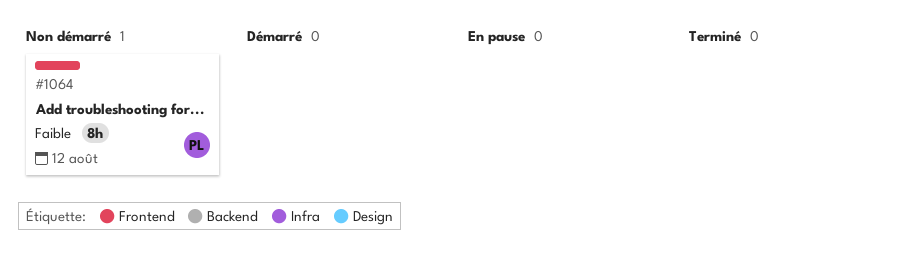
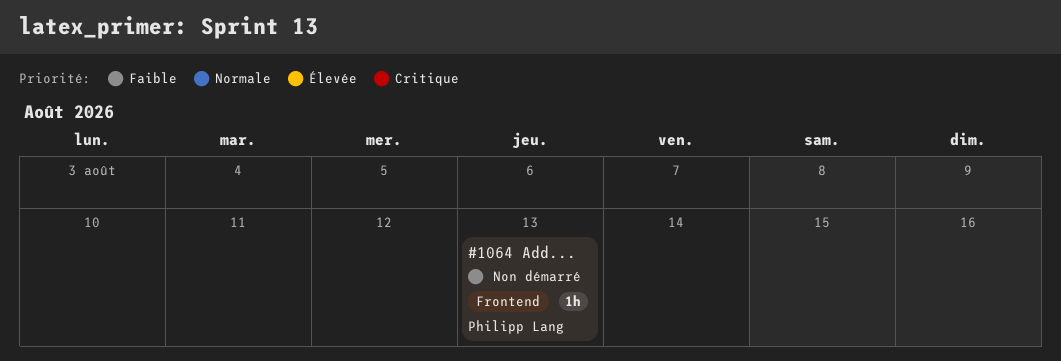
#1064, estimate: 8h -> 1h
#1064, due: Aug 12 -> Aug 13

